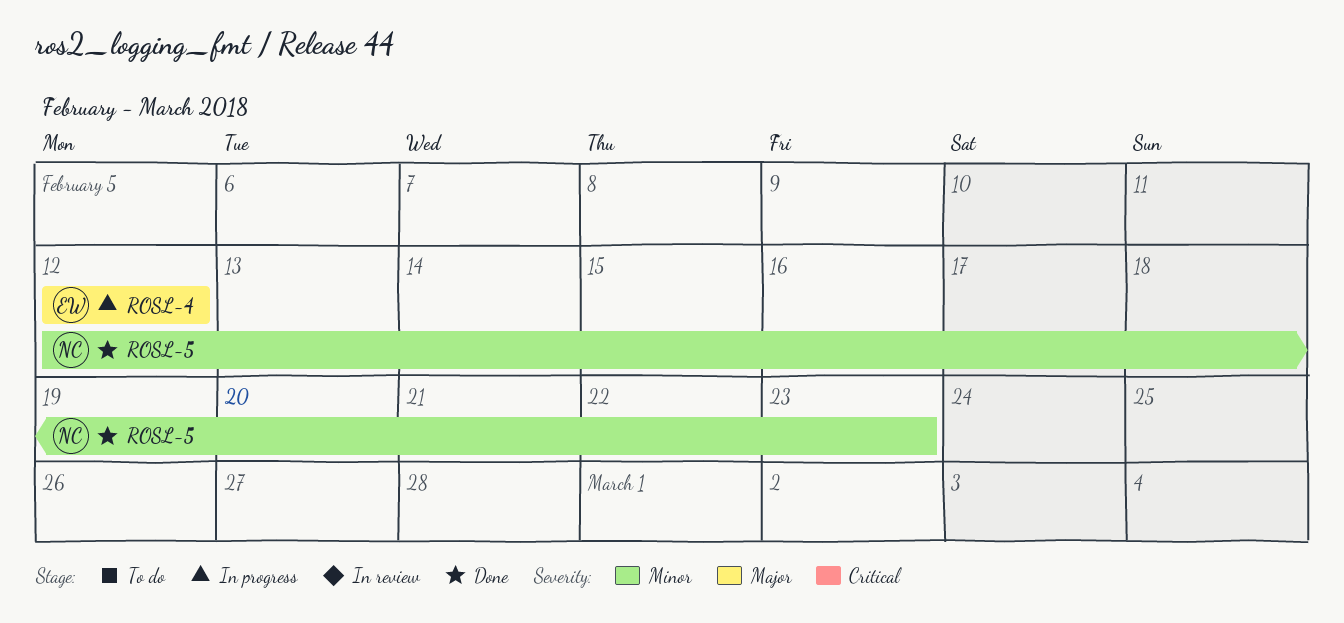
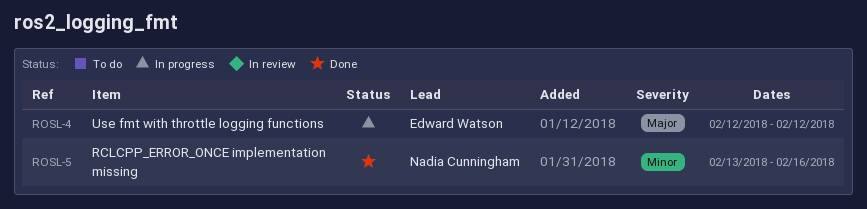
ROSL-5, start: Feb 12 -> Feb 13
ROSL-5, due: Feb 23 -> Feb 16

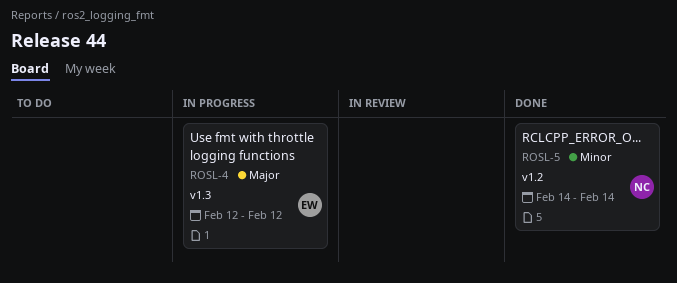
ROSL-5, start: Feb 13 -> Feb 14
ROSL-5, due: Feb 16 -> Feb 14

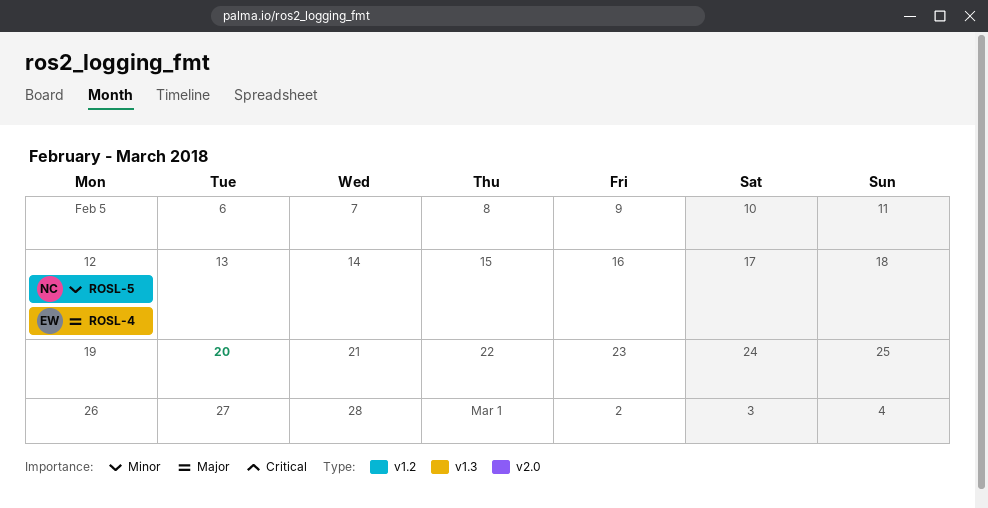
ROSL-5, start: Feb 14 -> Feb 12
ROSL-5, due: Feb 14 -> Feb 12

